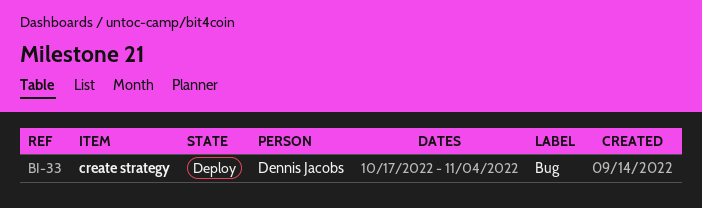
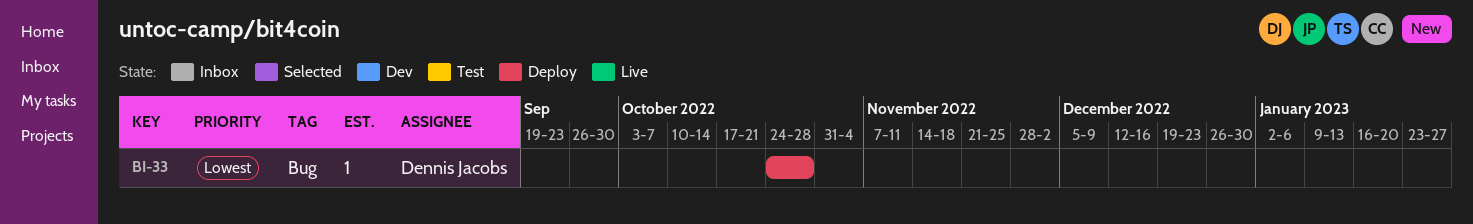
BI-33, start: Oct 17 -> Oct 24
BI-33, due: Nov 4 -> Oct 28

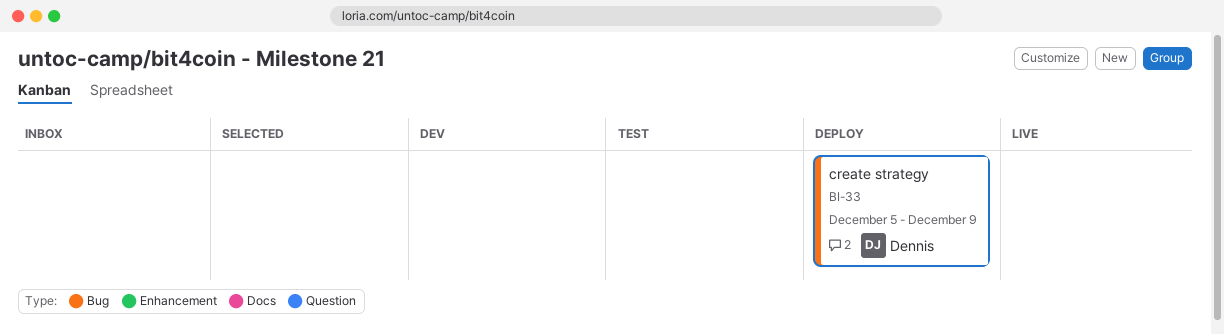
BI-33, start: Oct 24 -> Dec 5
BI-33, due: Oct 28 -> Dec 9

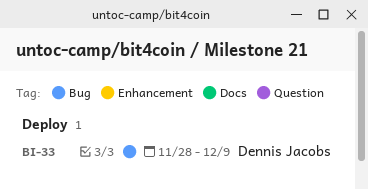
BI-33, start: Dec 5 -> Nov 28

